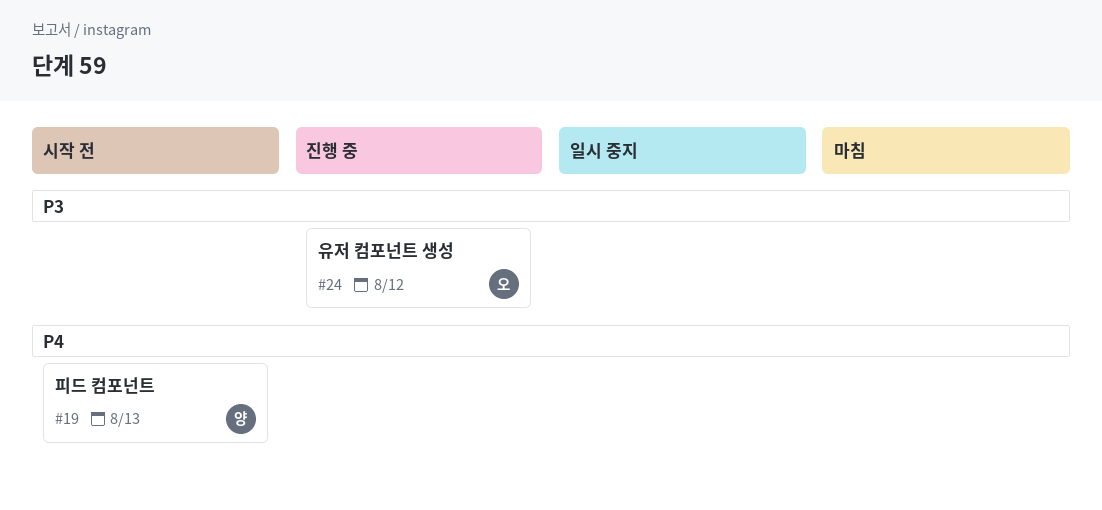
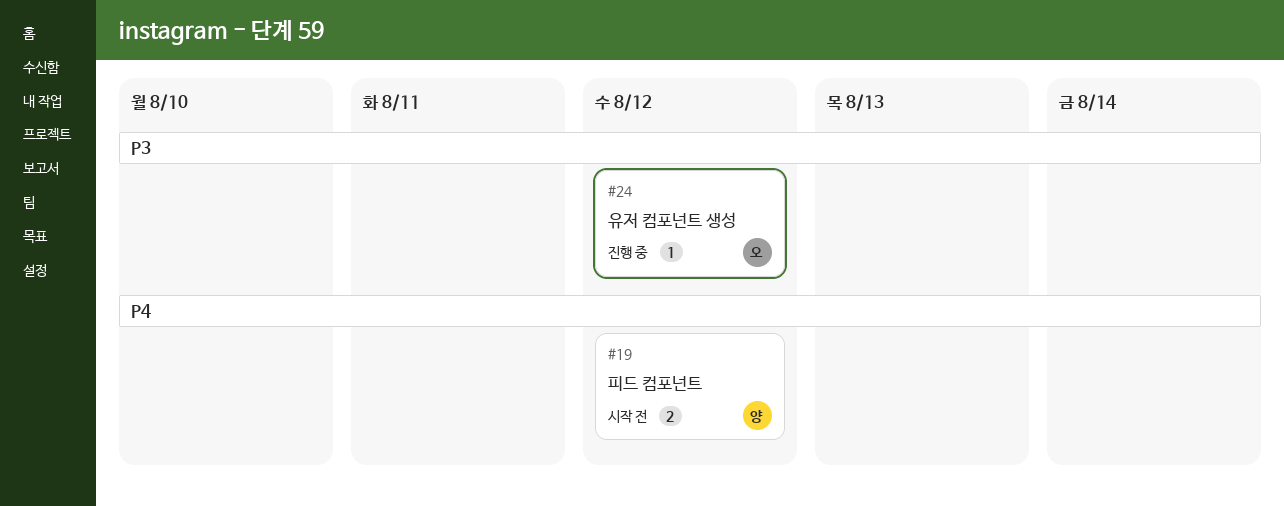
#19, due: Aug 13 -> Aug 12

